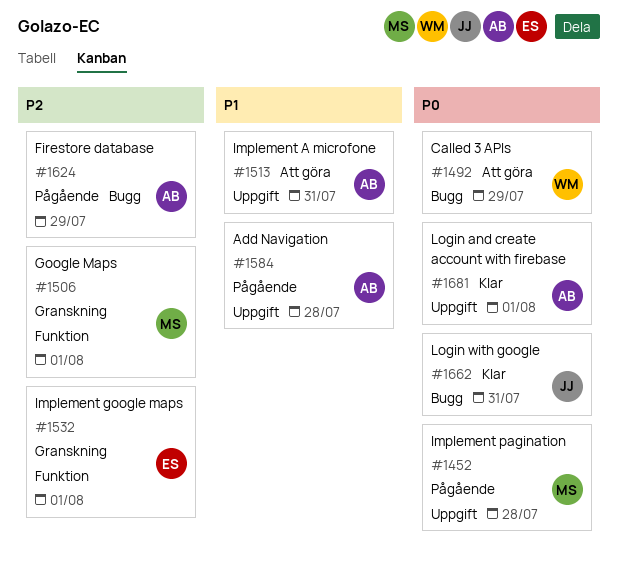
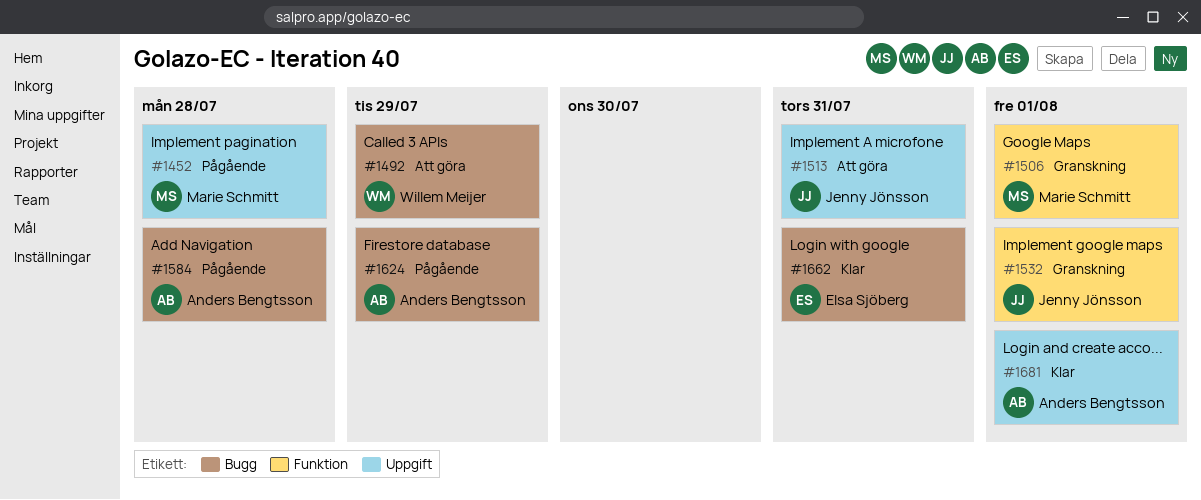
#1513, owner: Anders Bengtsson -> Jenny Jönsson
#1532, owner: Elsa Sjöberg -> Jenny Jönsson
#1584, label: Uppgift -> Bugg
#1662, owner: Jenny Jönsson -> Elsa Sjöberg

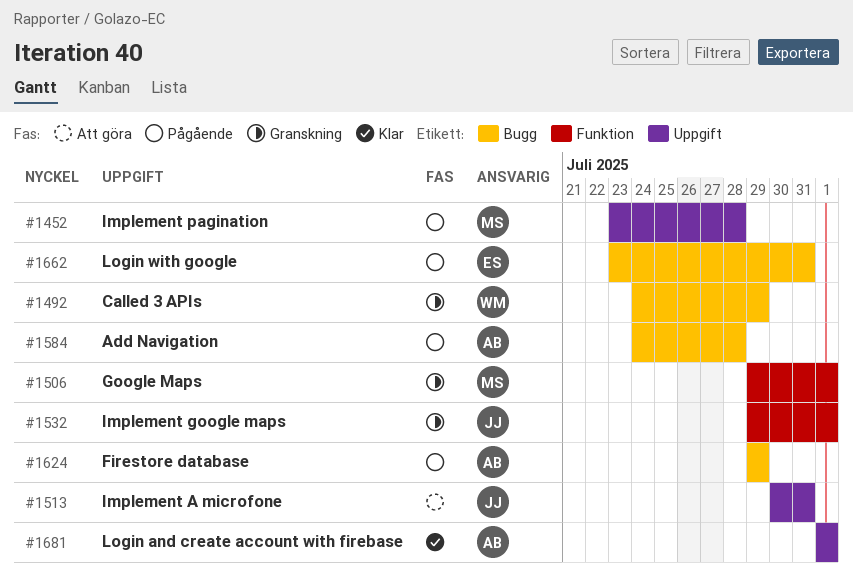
#1492, status: Att göra -> Granskning
#1662, status: Klar -> Pågående

